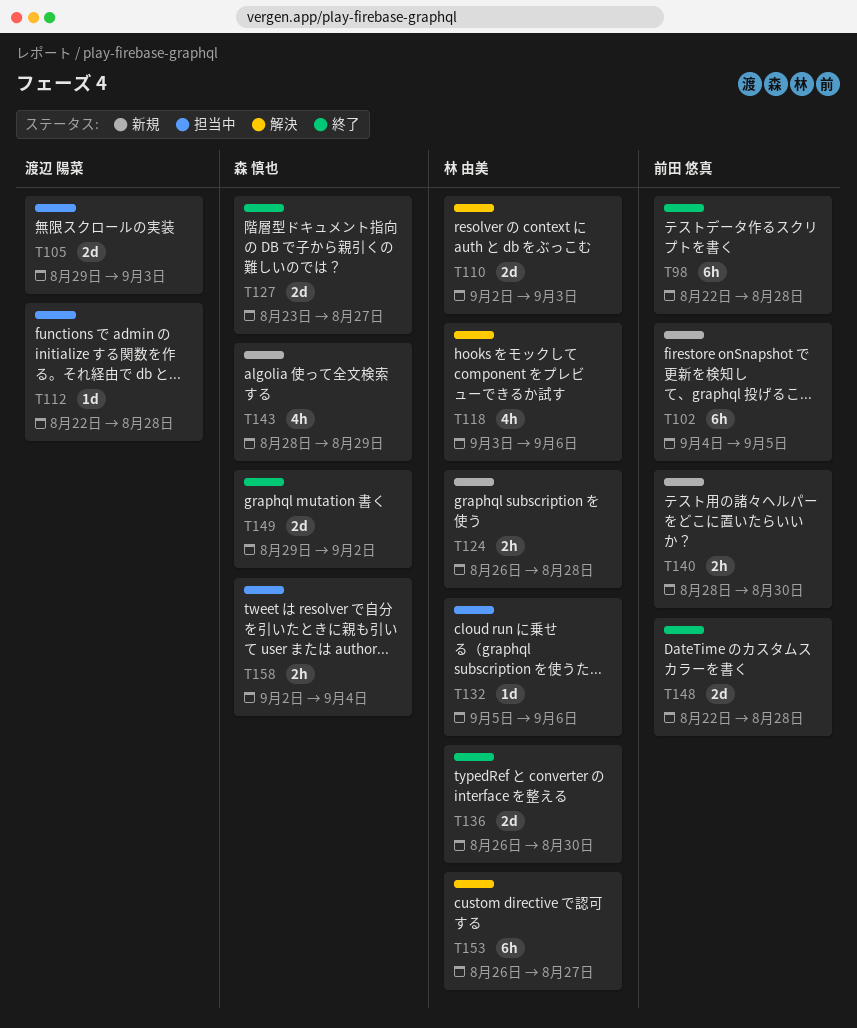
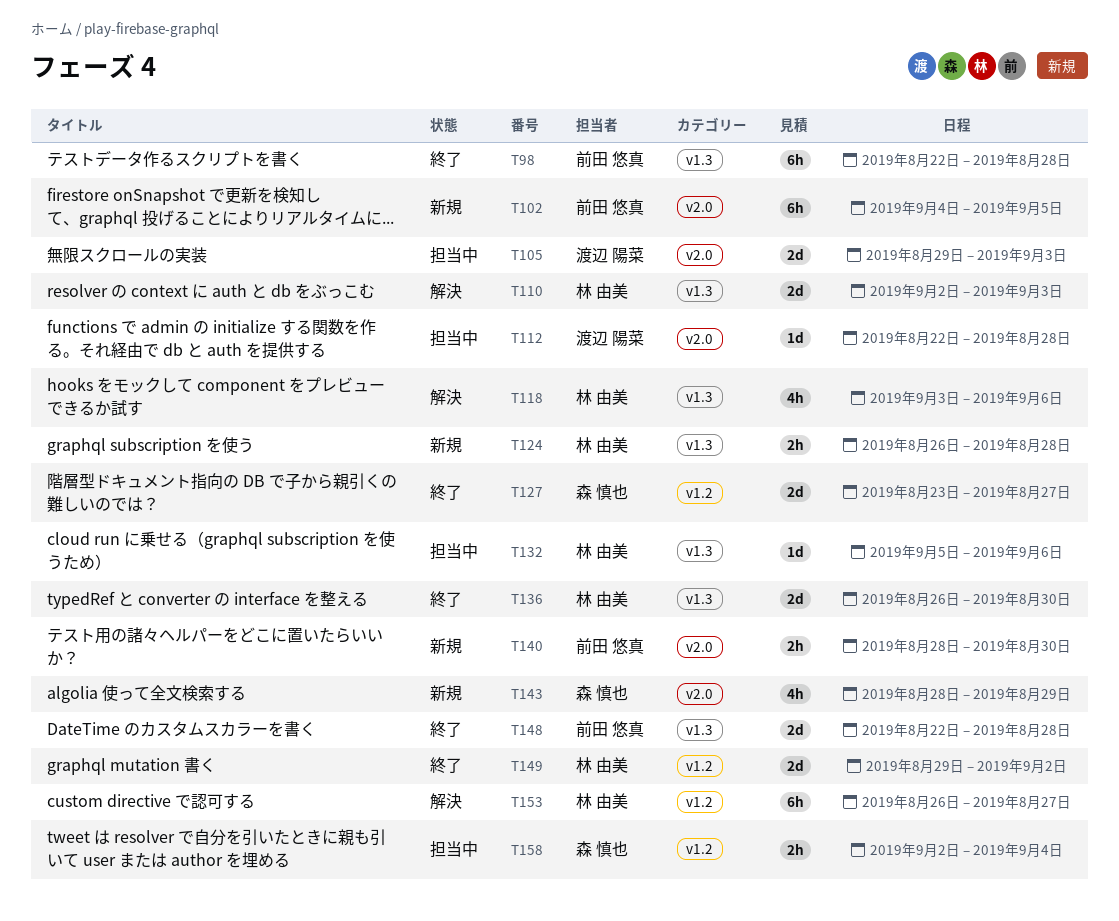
T149, owner: 森 慎也 -> 林 由美

